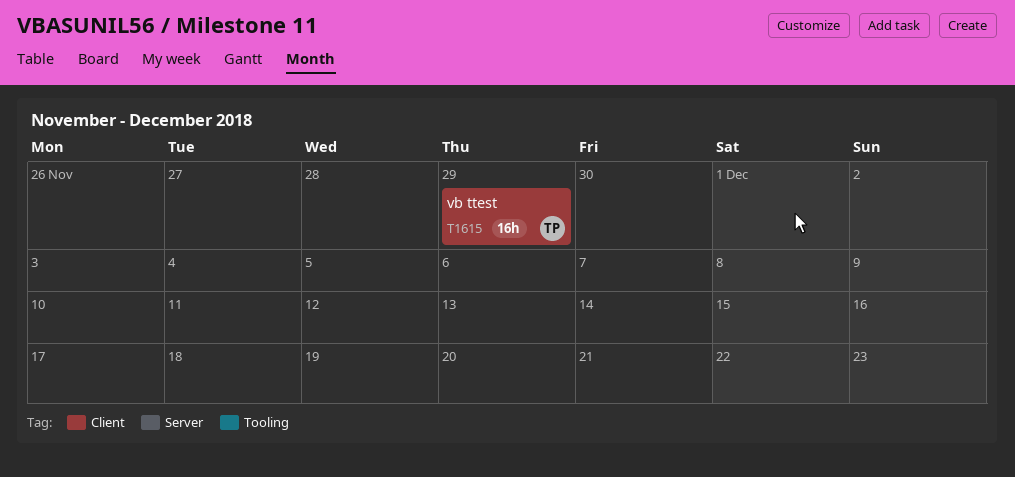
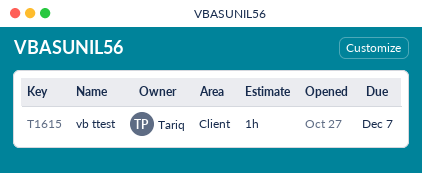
T1615, estimate: 16h -> 1h
T1615, due: Nov 29 -> Dec 7

